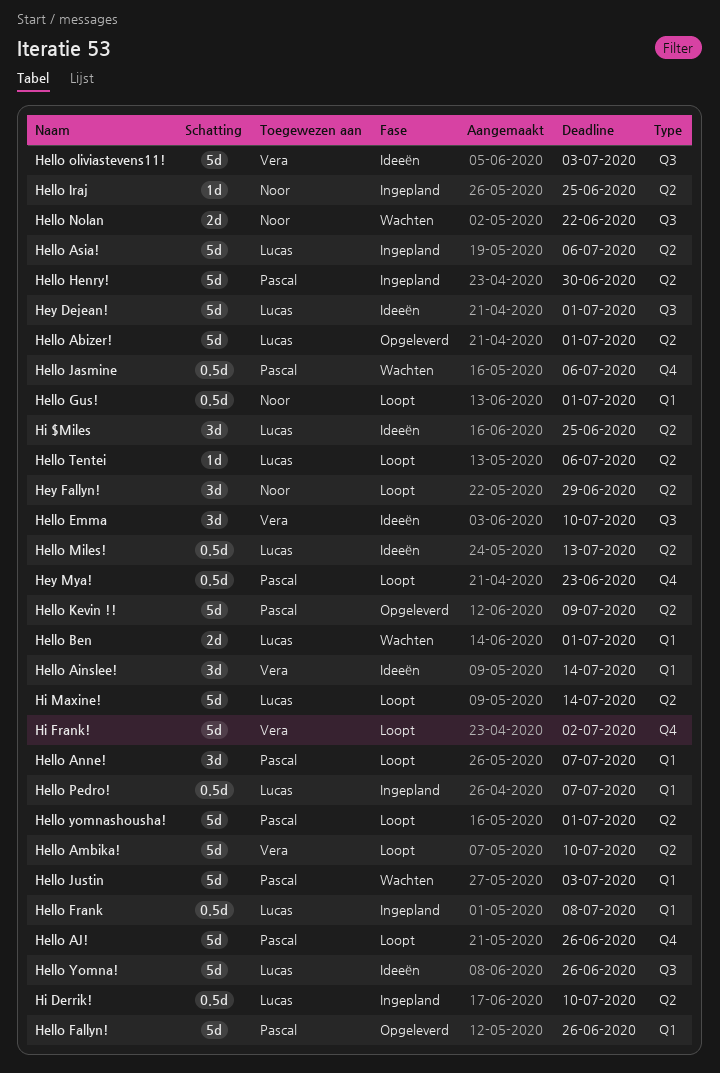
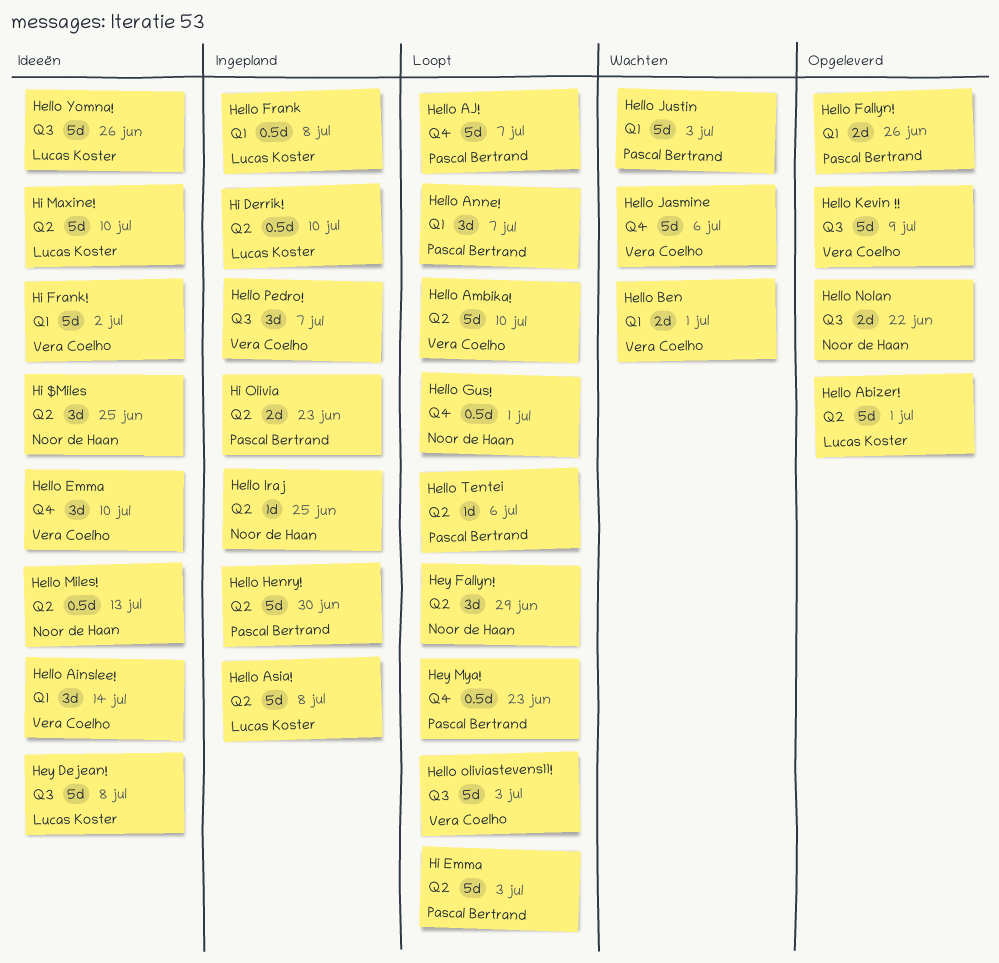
Hello AJ!, due: Jun 26 -> Jul 7
Hello Asia!, due: Jul 6 -> Jul 8
Hello Ben, owner: Lucas Koster -> Vera Coelho
Hello Emma, label: Q3 -> Q4
Hello Fallyn!, estimate: 5d -> 2d
Hello Gus!, label: Q1 -> Q4
Hello Jasmine, owner: Pascal Bertrand -> Vera Coelho
Hello Jasmine, estimate: 0.5d -> 5d
Hello Kevin !!, owner: Pascal Bertrand -> Vera Coelho
Hello Kevin !!, label: Q2 -> Q3
Hello Miles!, owner: Lucas Koster -> Noor de Haan
Hello Nolan, status: Wachten -> Opgeleverd
Hello oliviastevens11!, status: Ideeën -> Loopt
Hello Pedro!, owner: Lucas Koster -> Vera Coelho
Hello Pedro!, label: Q1 -> Q3
Hello Pedro!, estimate: 0.5d -> 3d
Hello Tentei, owner: Lucas Koster -> Pascal Bertrand
Hello yomnashousha!: present -> none
Hey Dejean!, due: Jul 1 -> Jul 8
Hi $Miles, owner: Lucas Koster -> Noor de Haan
Hi Emma: none -> present
Hi Frank!, status: Loopt -> Ideeën
Hi Frank!, label: Q4 -> Q1
Hi Maxine!, status: Loopt -> Ideeën
Hi Maxine!, due: Jul 14 -> Jul 10
Hi Olivia: none -> present

